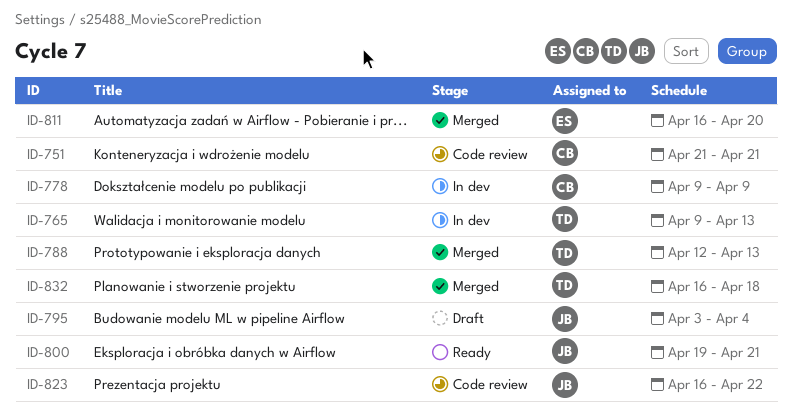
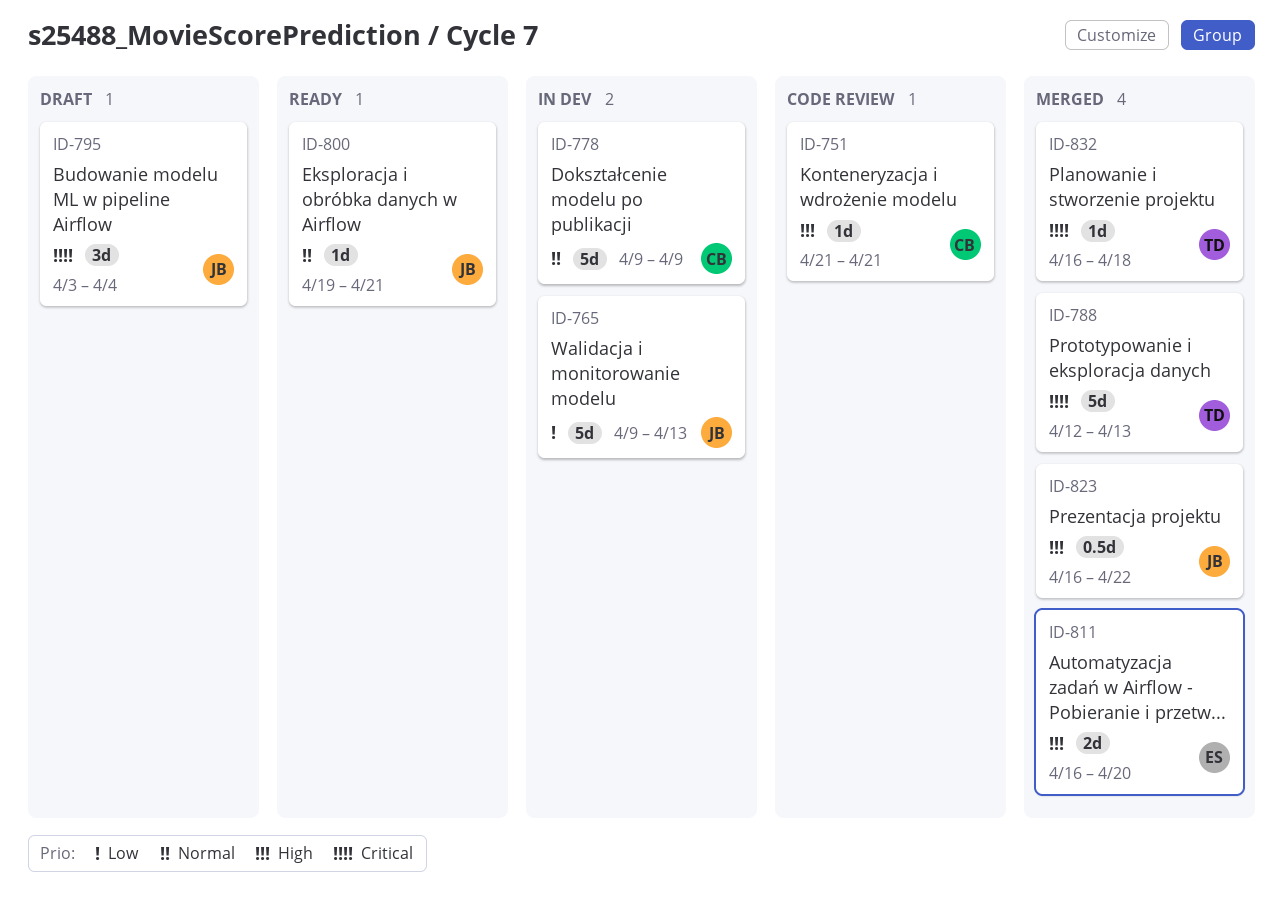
ID-765, owner: TD -> JB
ID-823, status: Code review -> Merged

